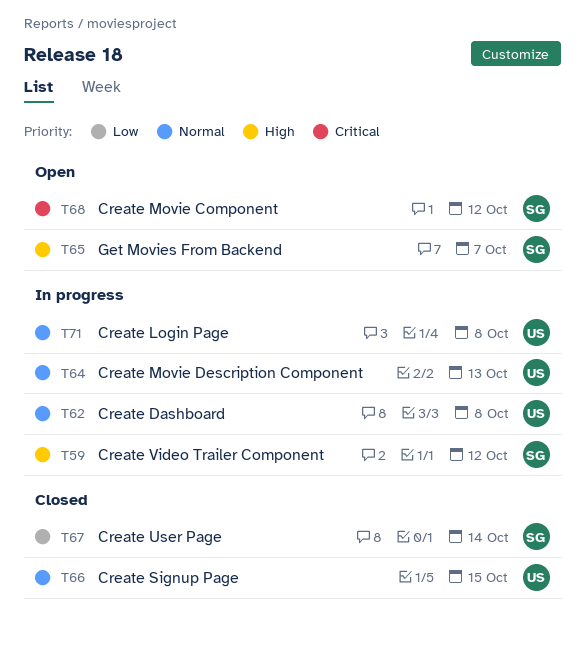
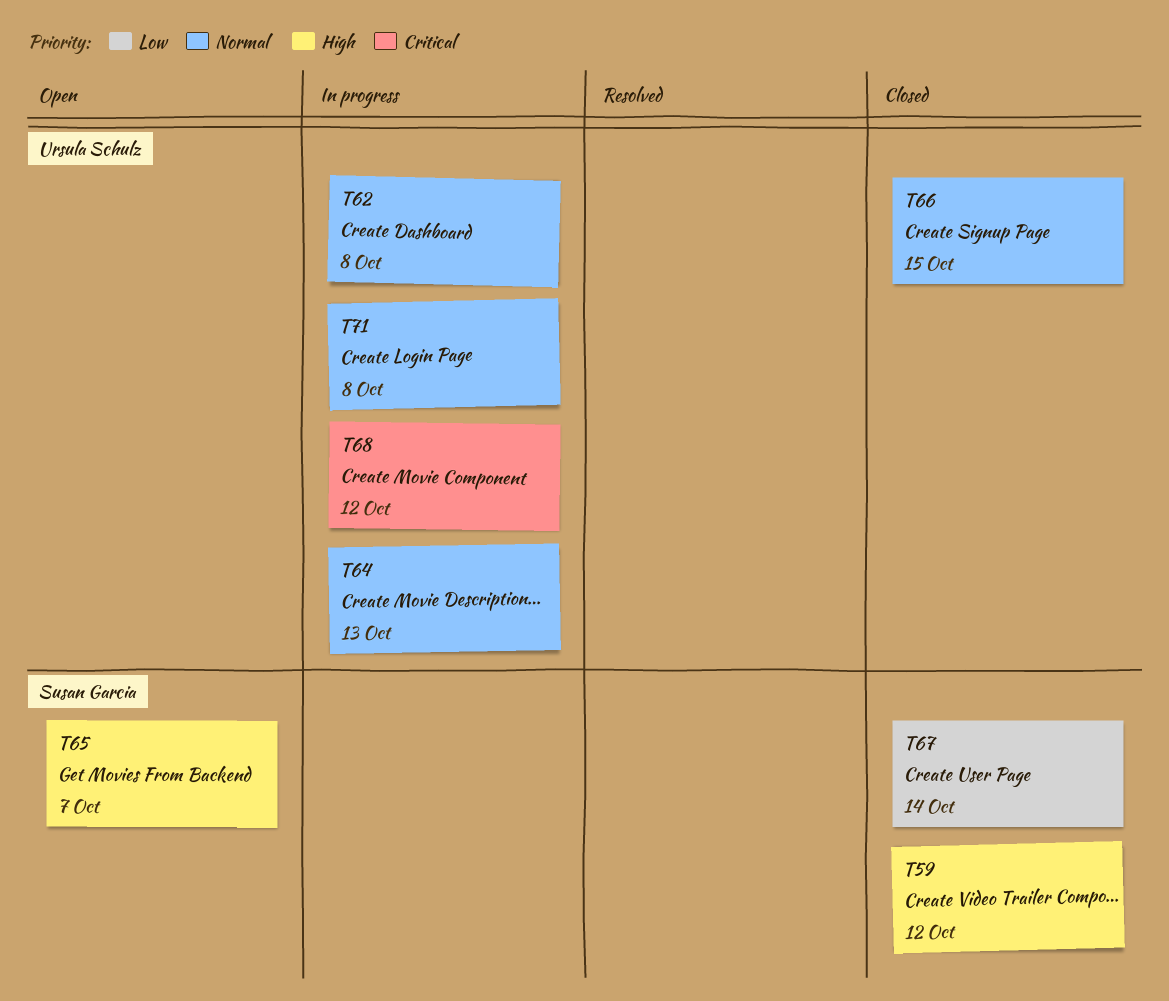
T59, status: In progress -> Closed
T68, status: Open -> In progress
T68, owner: Susan Garcia -> Ursula Schulz

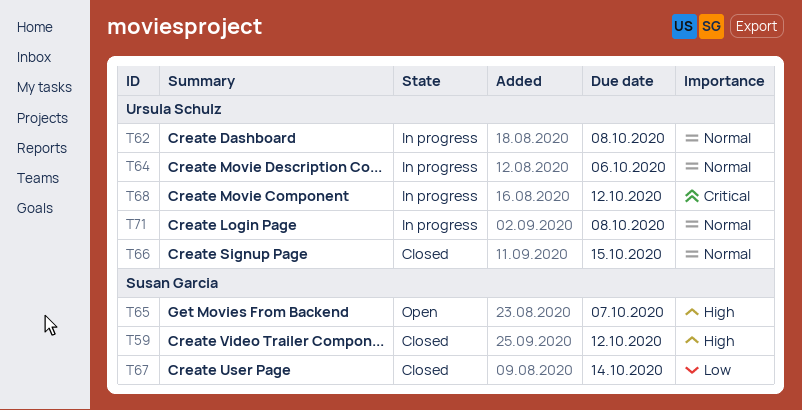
T64, due: Oct 13 -> Oct 6

